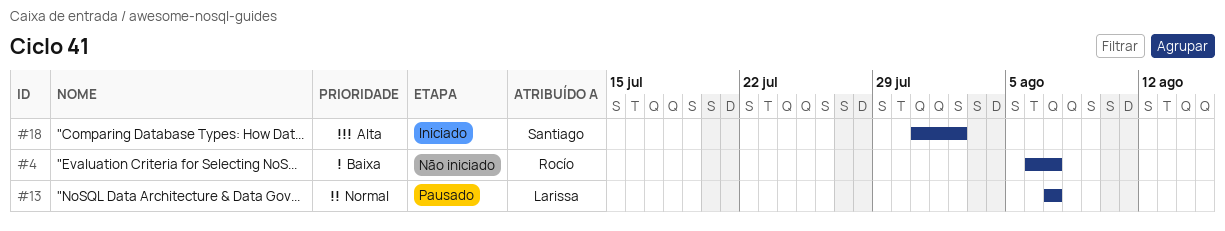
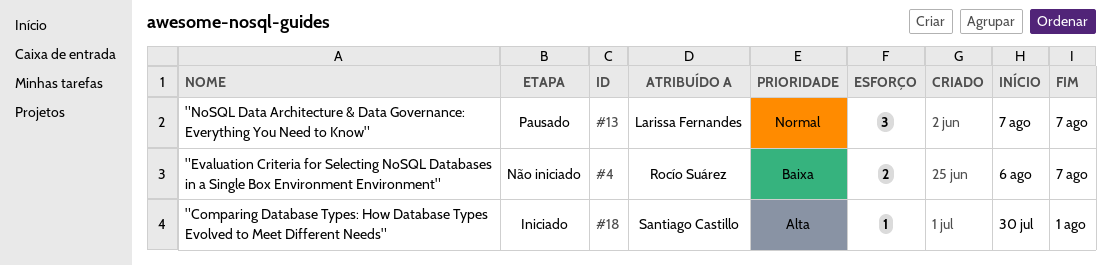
#18, start: Jul 31 -> Jul 30
#18, due: Aug 2 -> Aug 1

